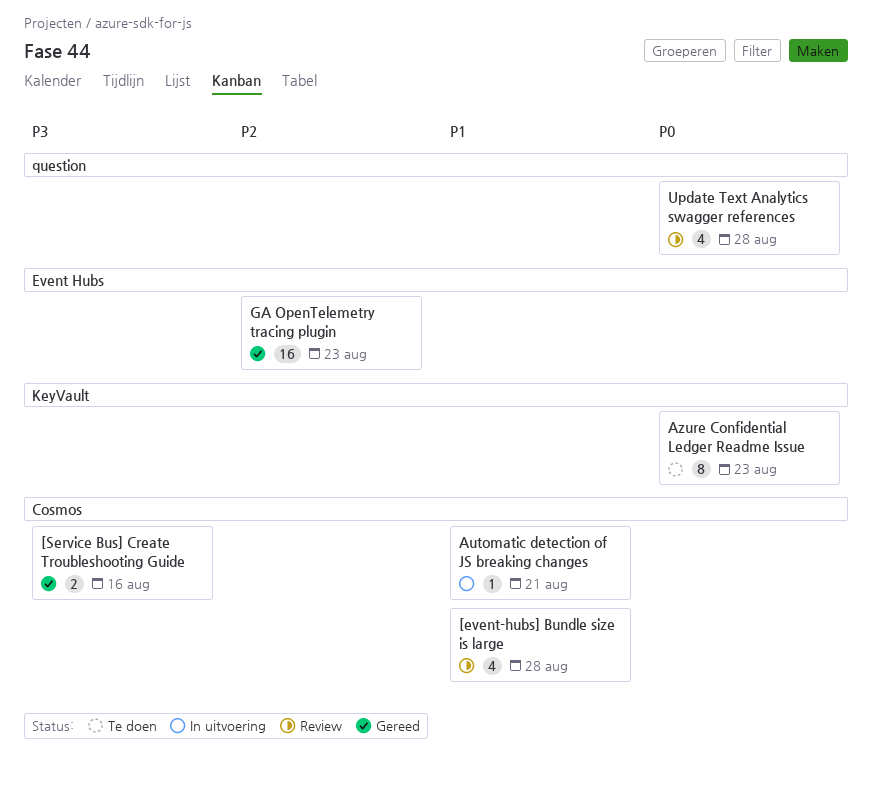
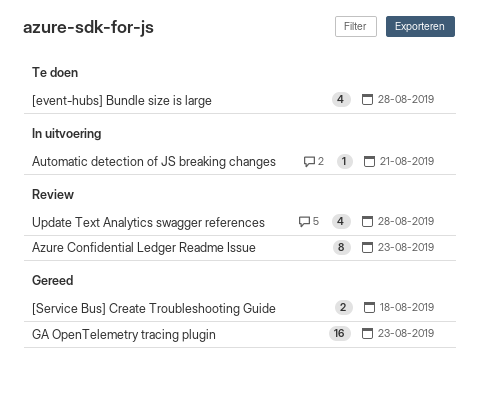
[event-hubs] Bundle size is large, status: Review -> Te doen
[Service Bus] Create Troubleshooting Guide, due: Aug 16 -> Aug 18
Azure Confidential Ledger Readme Issue, status: Te doen -> Review

